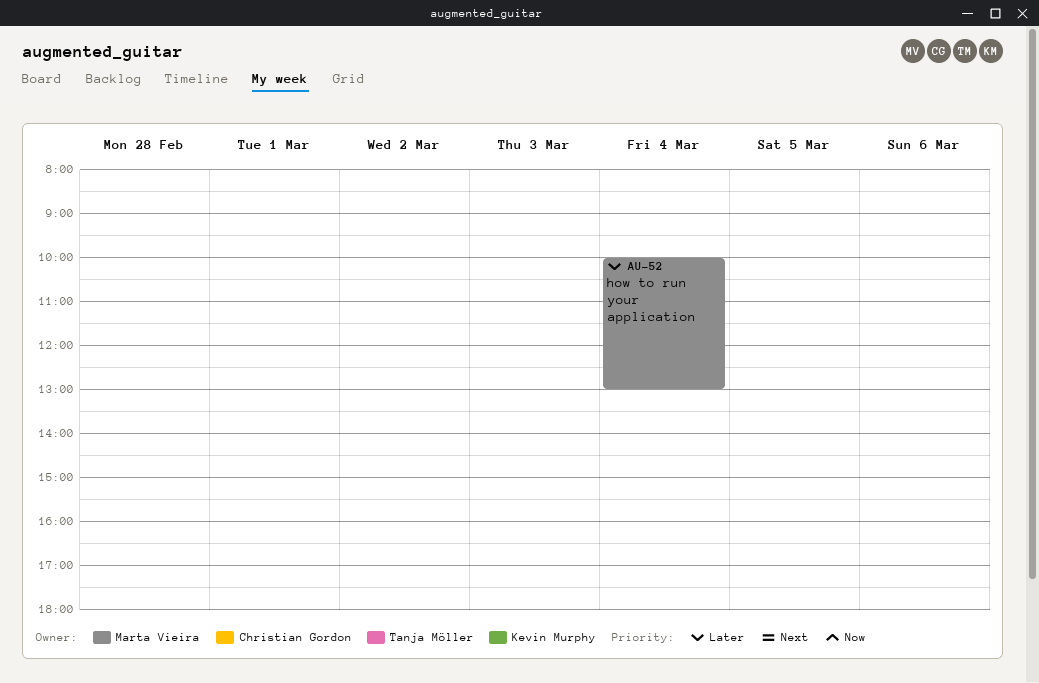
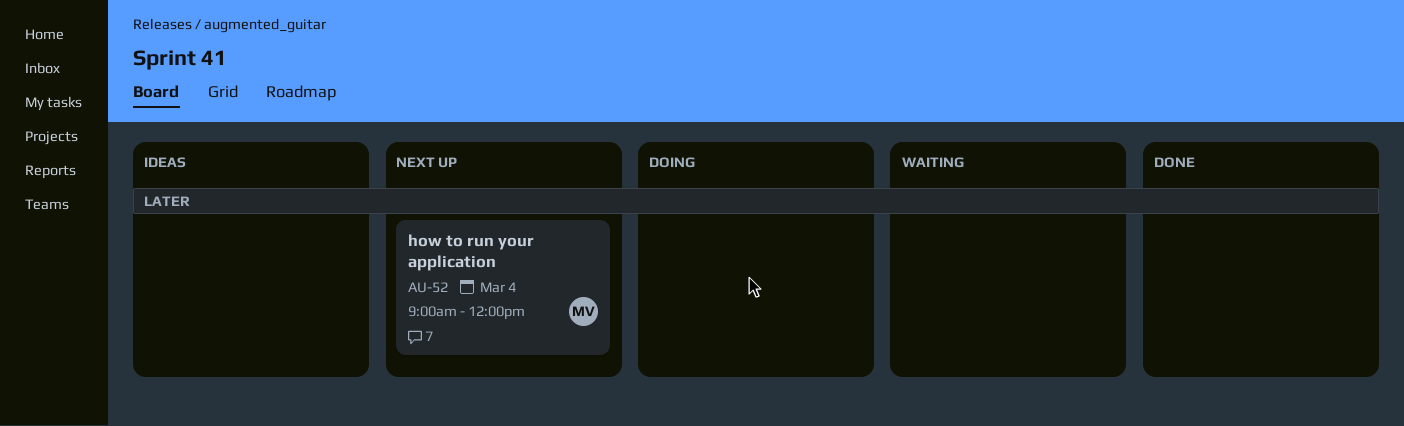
AU-52, begins: 10:00 -> 09:00
AU-52, ends: 13:00 -> 12:00

